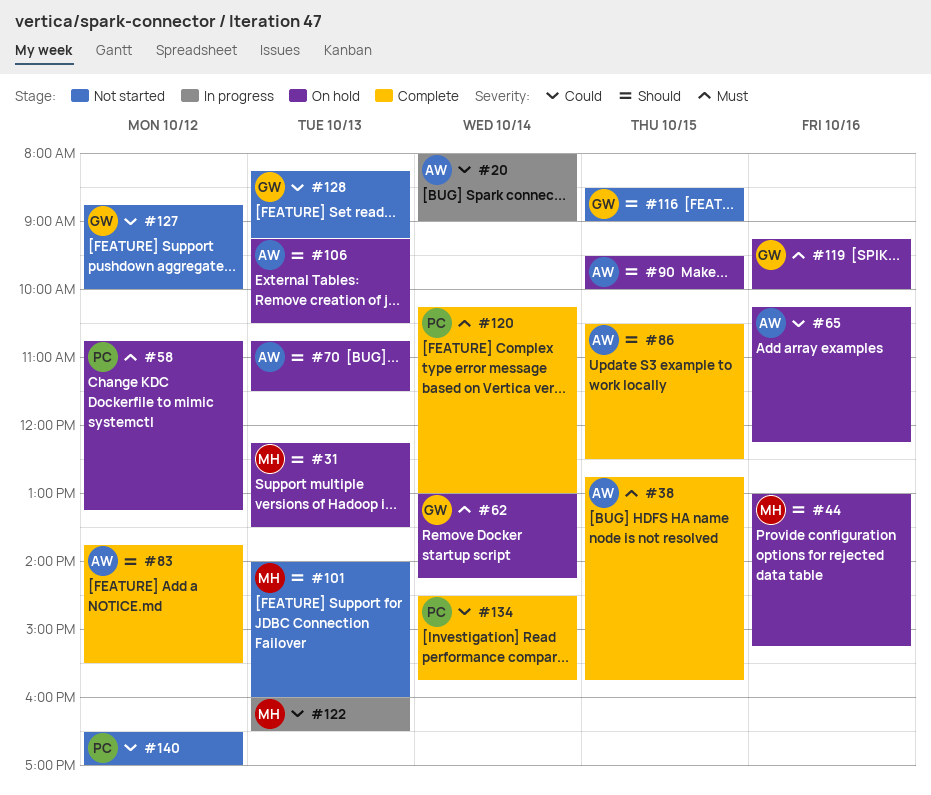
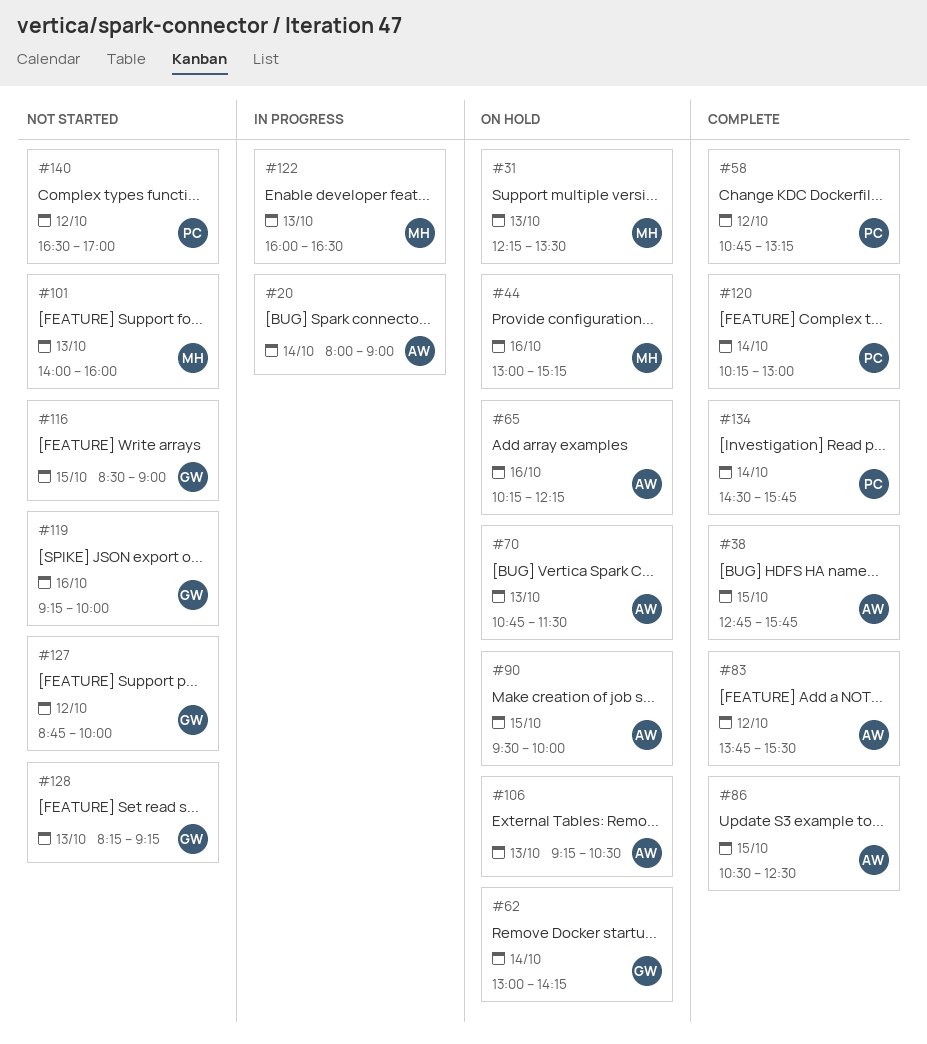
#58, status: On hold -> Complete
#119, status: On hold -> Not started

